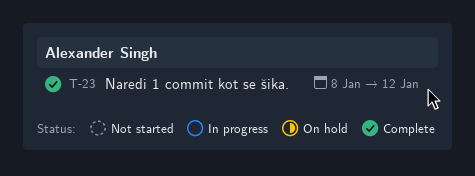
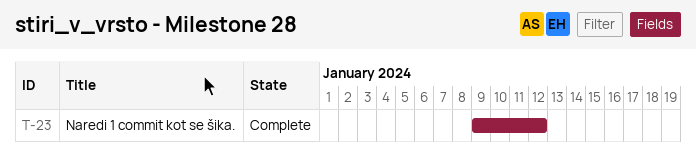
T-23, start: Jan 8 -> Jan 9

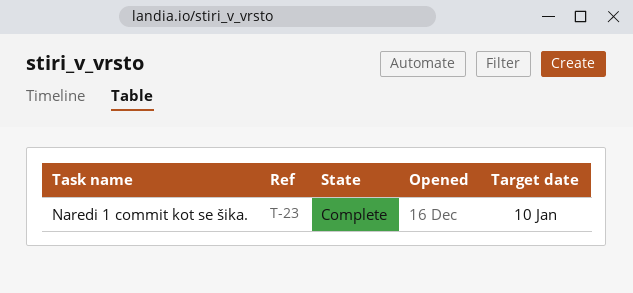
T-23, due: Jan 12 -> Jan 10

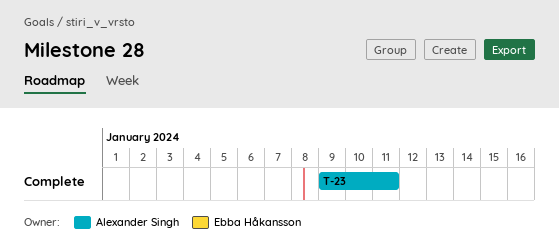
T-23, due: Jan 10 -> Jan 11

